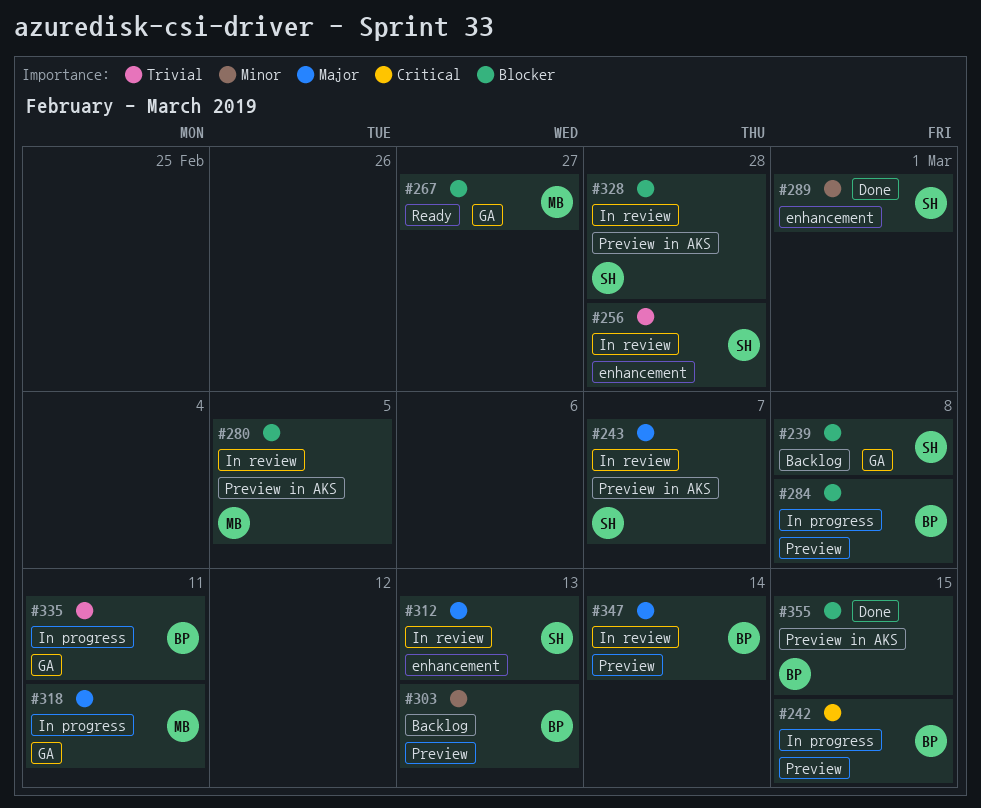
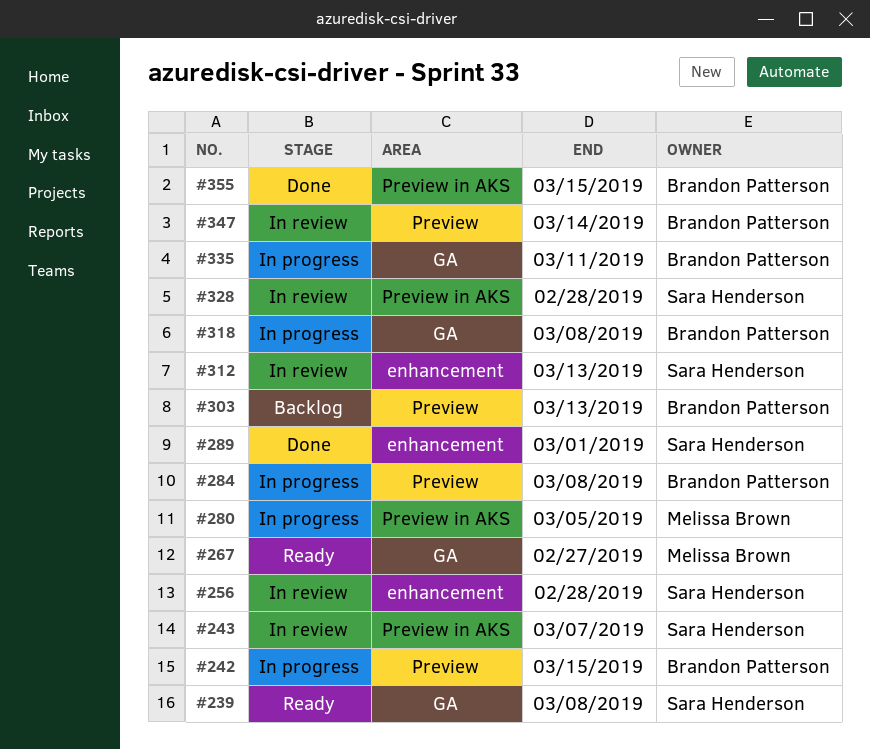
#239, status: Backlog -> Ready
#280, status: In review -> In progress
#318, owner: Melissa Brown -> Brandon Patterson
#318, due: Mar 11 -> Mar 8

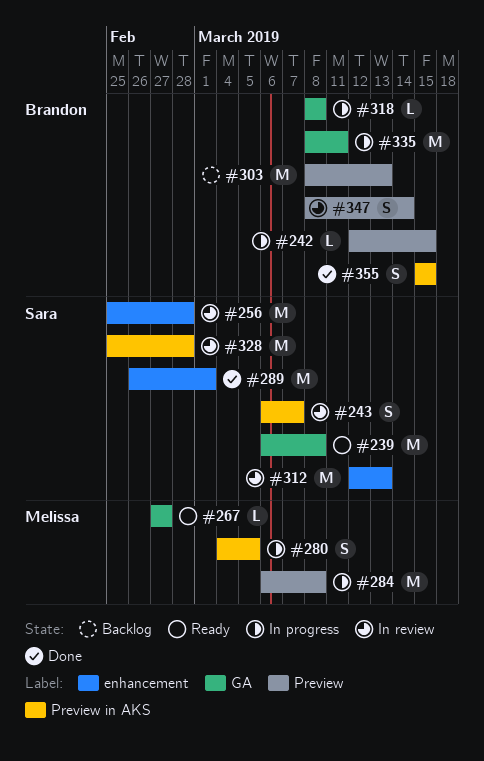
#284, owner: Brandon Patterson -> Melissa Brown

